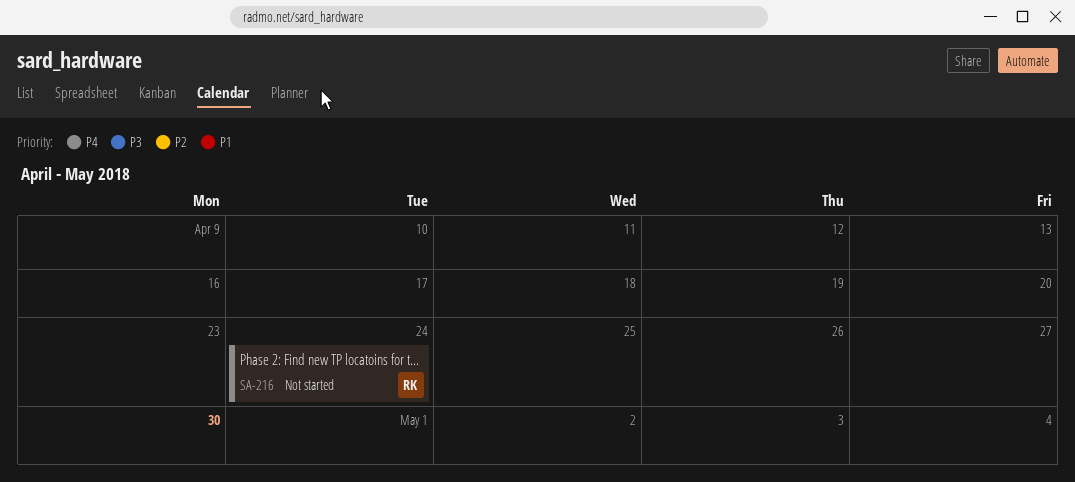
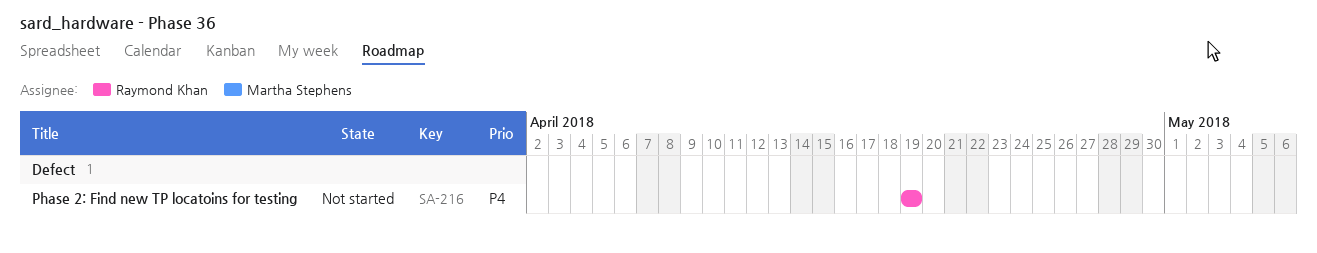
SA-216, due: Apr 24 -> Apr 19

